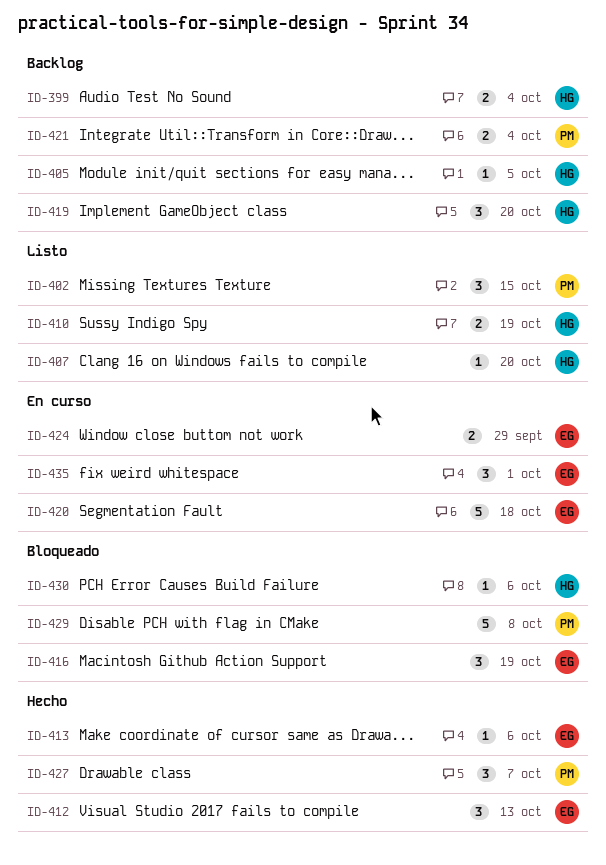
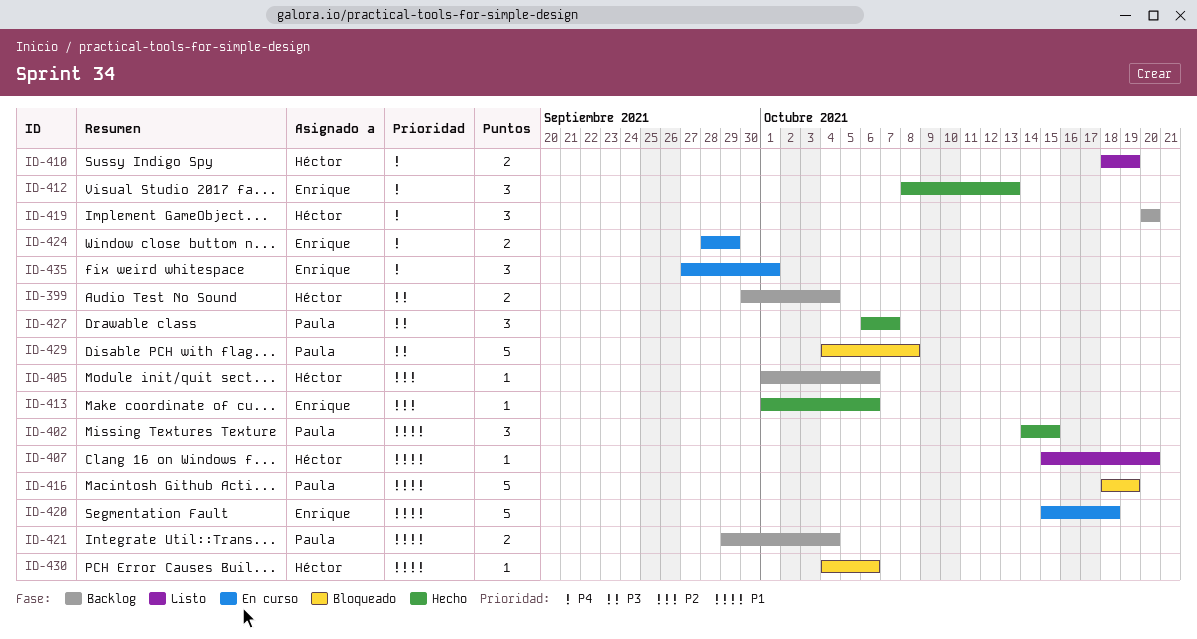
ID-402, status: Listo -> Hecho
ID-405, due: Oct 5 -> Oct 6
ID-416, owner: Enrique -> Paula
ID-416, estimate: 3 -> 5

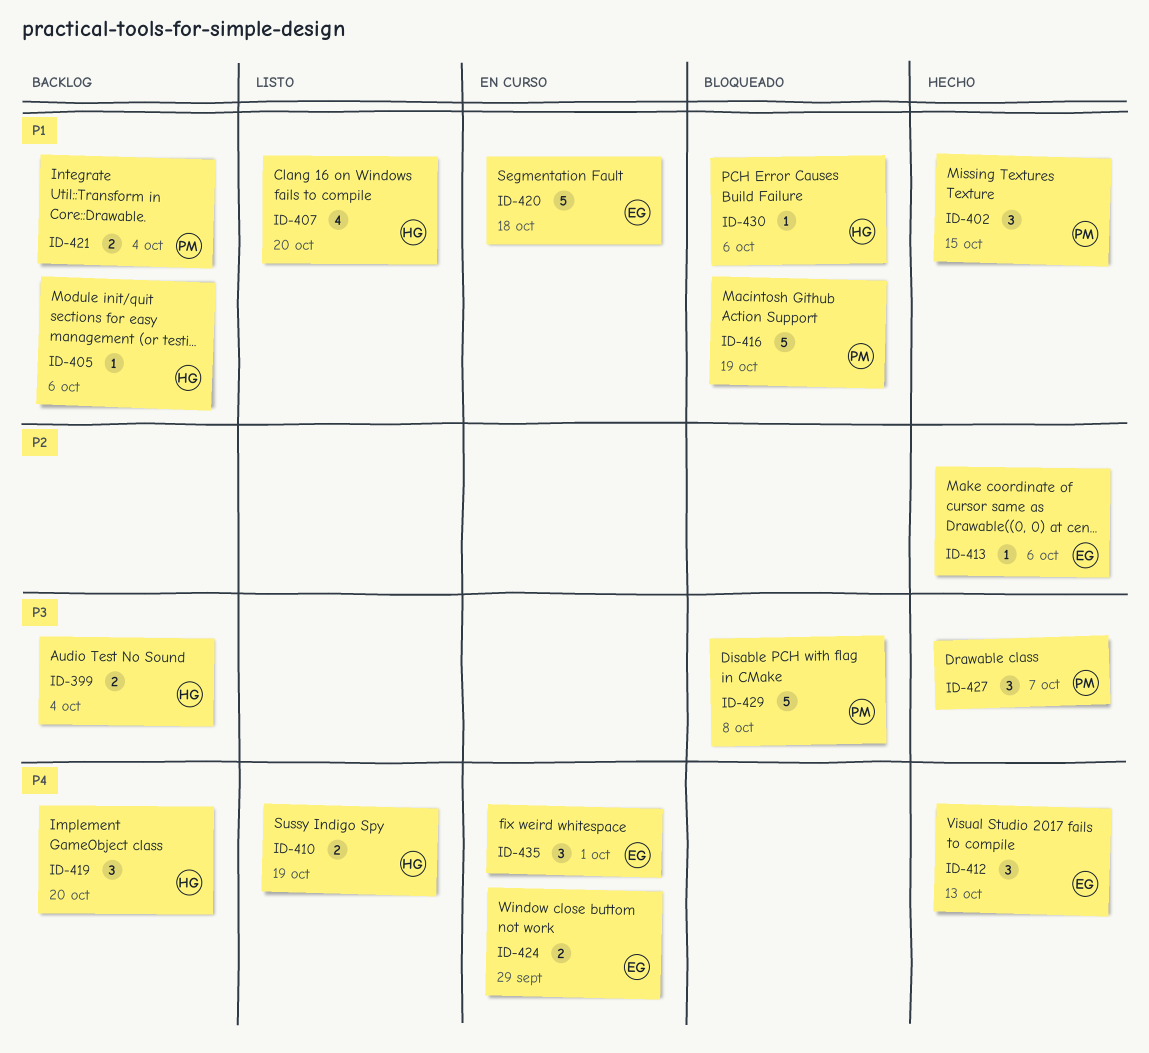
ID-405, priority: P2 -> P1
ID-407, estimate: 1 -> 4

